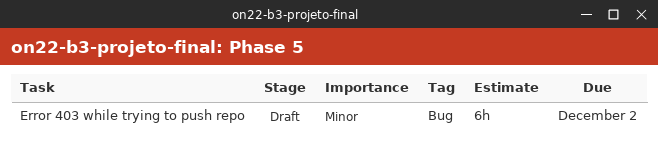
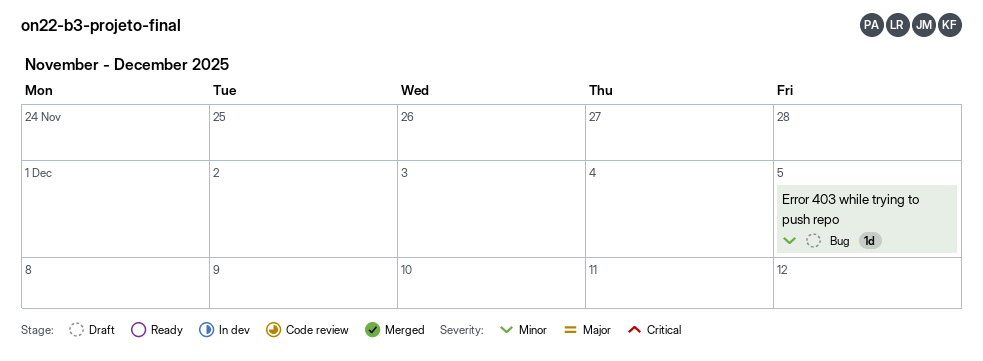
Error 403 while trying to push repo, estimate: 6h -> 1d
Error 403 while trying to push repo, due: Dec 2 -> Dec 5

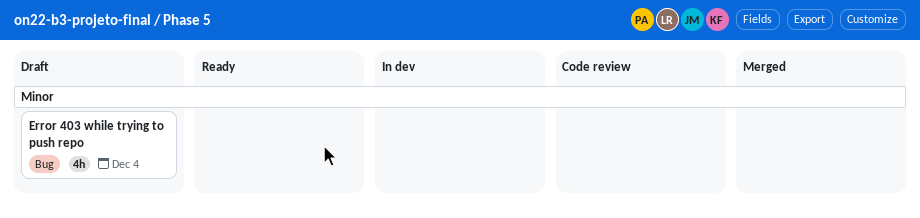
Error 403 while trying to push repo, estimate: 1d -> 4h
Error 403 while trying to push repo, due: Dec 5 -> Dec 4

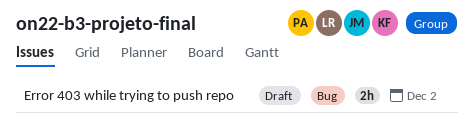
Error 403 while trying to push repo, estimate: 4h -> 2h
Error 403 while trying to push repo, due: Dec 4 -> Dec 2

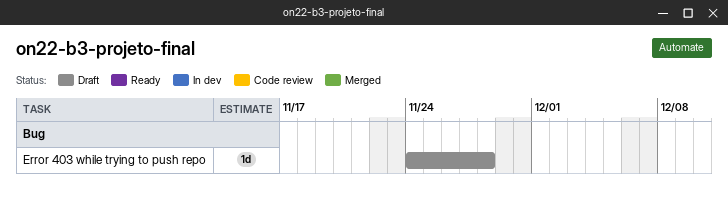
Error 403 while trying to push repo, estimate: 2h -> 1d
Error 403 while trying to push repo, due: Dec 2 -> Nov 28

